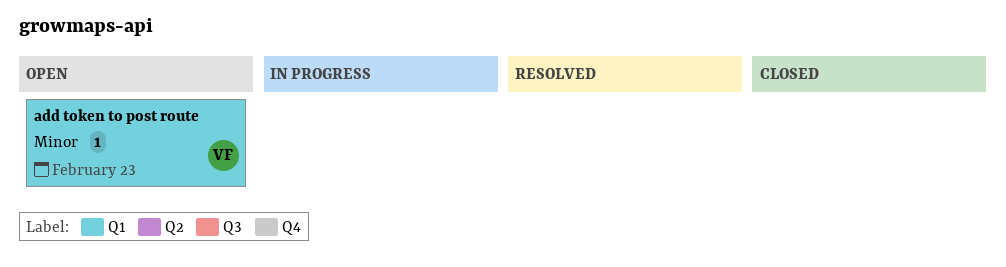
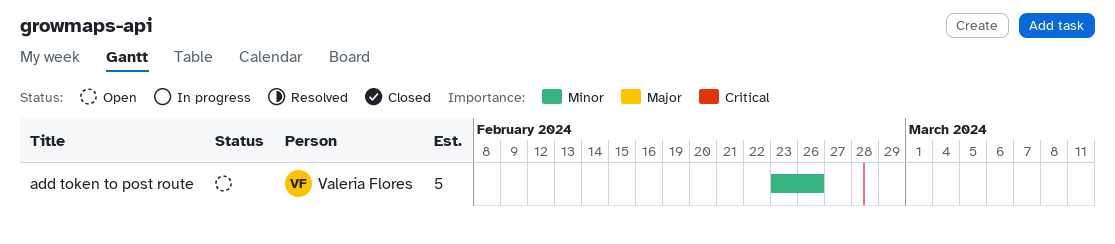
add token to post route, estimate: 1 -> 5
add token to post route, due: Feb 23 -> Feb 26

